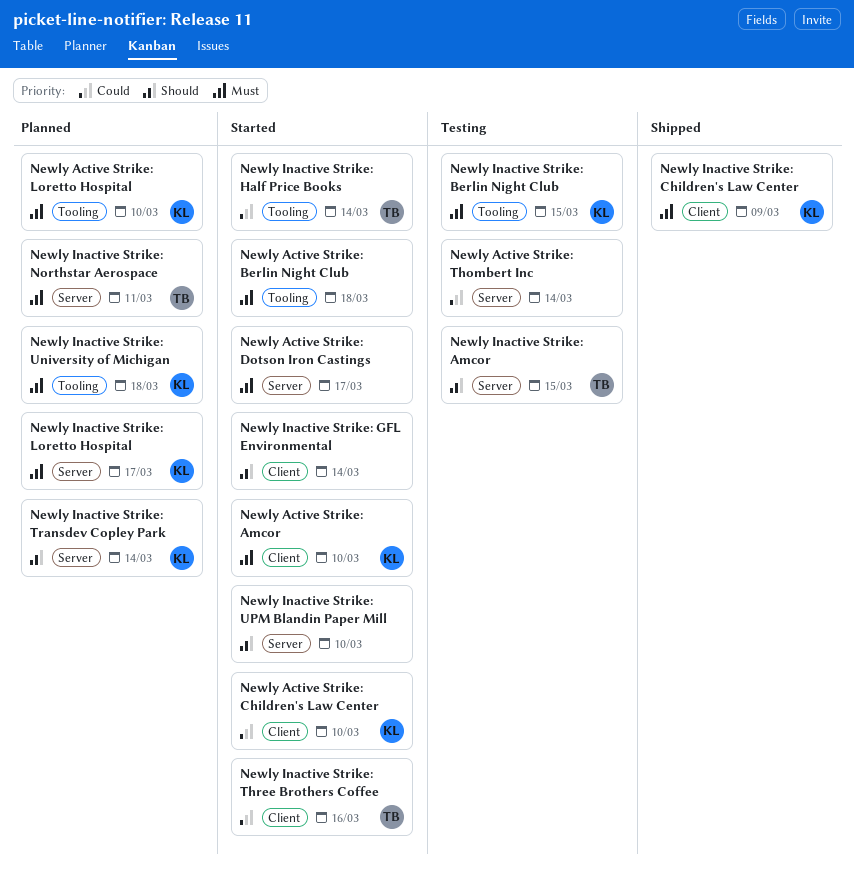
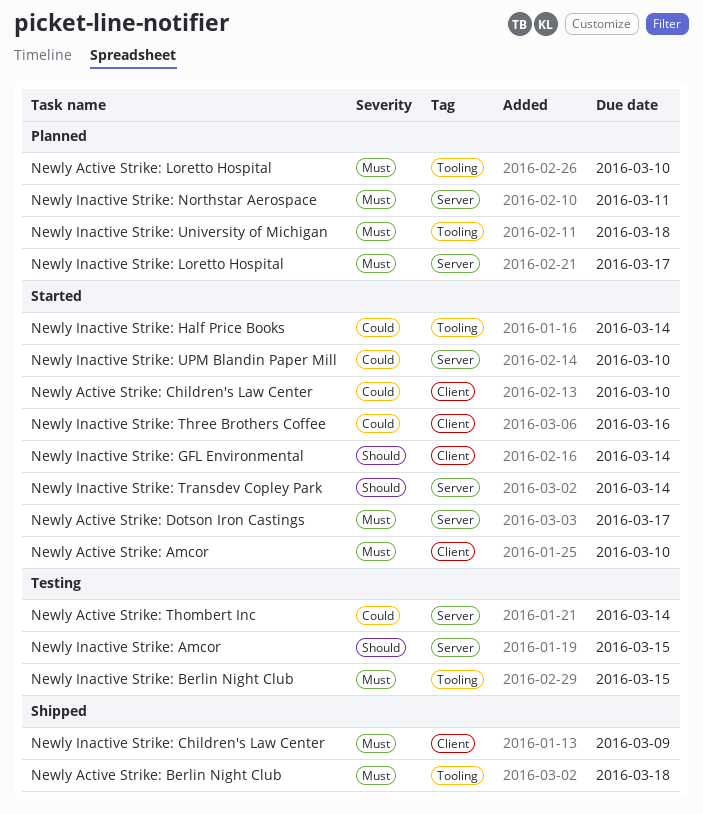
Newly Active Strike: Berlin Night Club, status: Started -> Shipped
Newly Inactive Strike: Transdev Copley Park, status: Planned -> Started
Newly Inactive Strike: UPM Blandin Paper Mill, priority: Should -> Could

